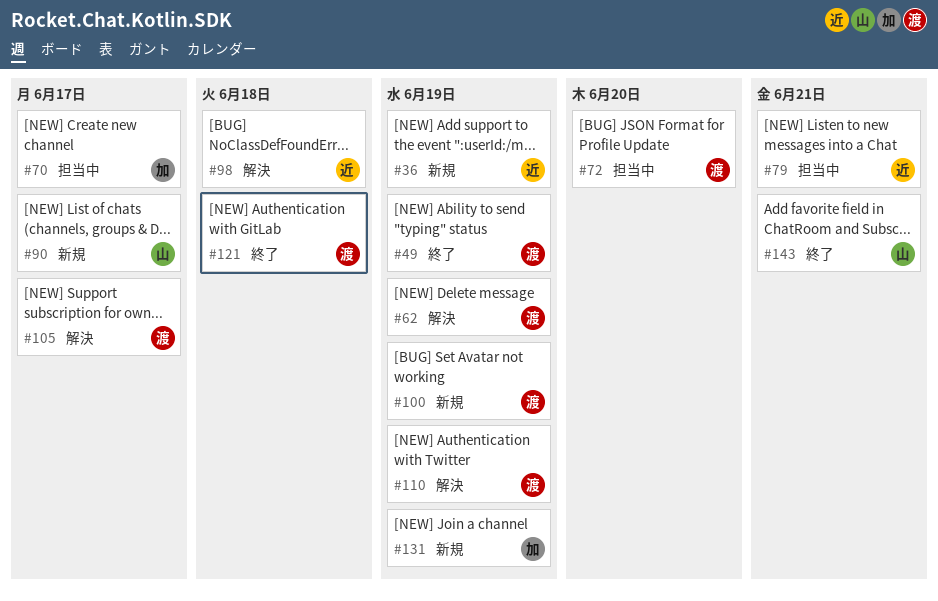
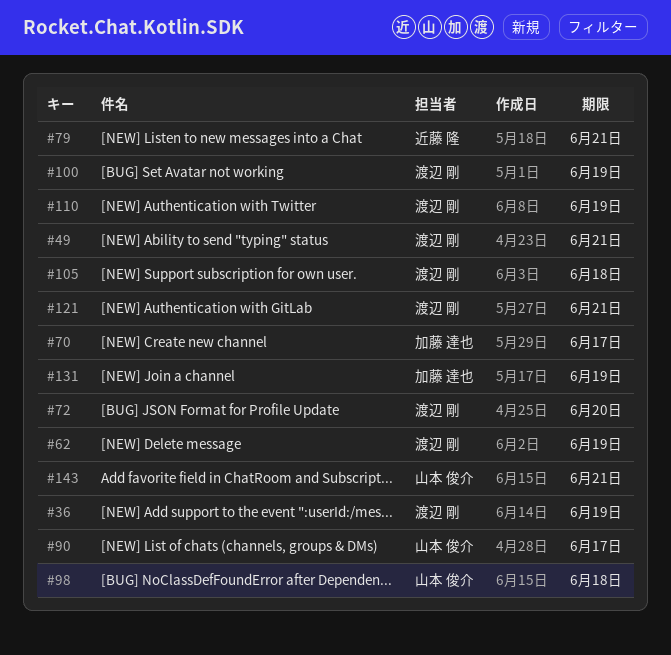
#36, owner: 近藤 隆 -> 渡辺 剛
#49, due: Jun 19 -> Jun 21
#98, owner: 近藤 隆 -> 山本 俊介
#105, due: Jun 17 -> Jun 18
#121, due: Jun 18 -> Jun 21

